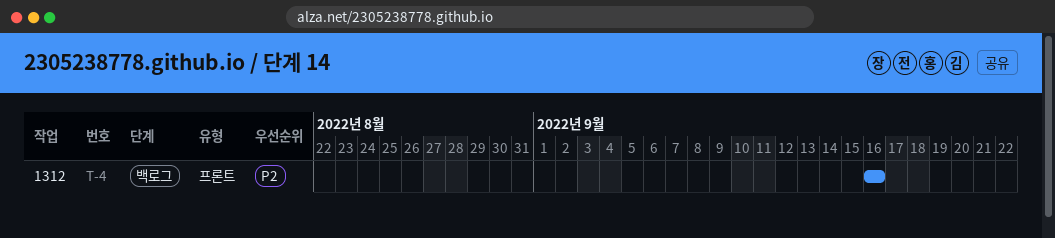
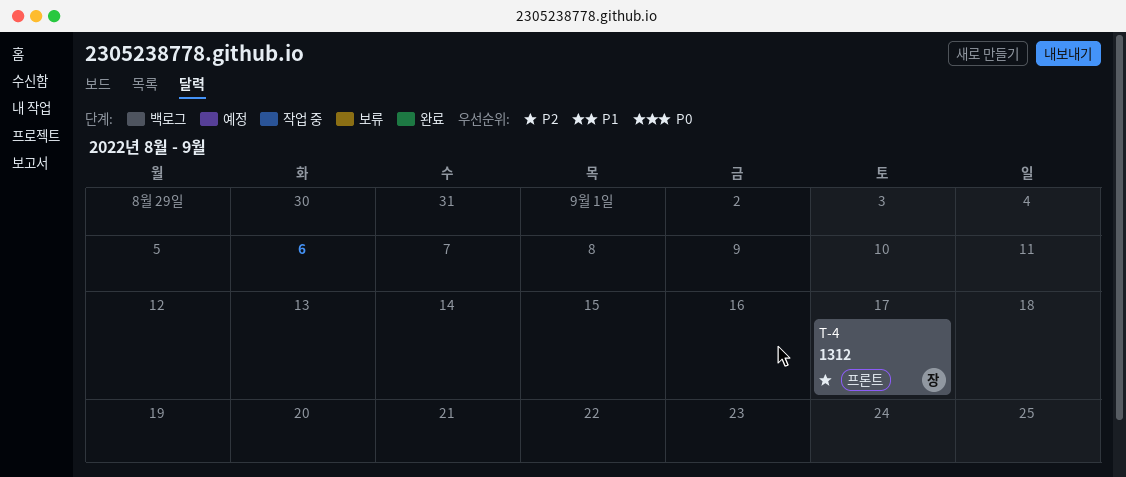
T-4, due: Sep 16 -> Sep 17

